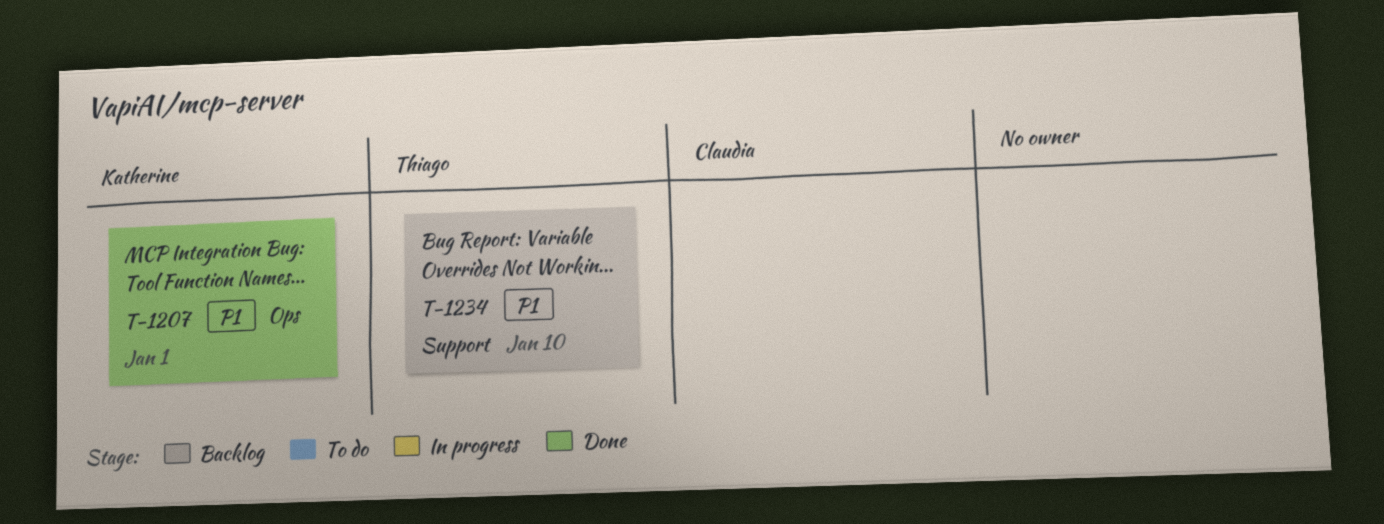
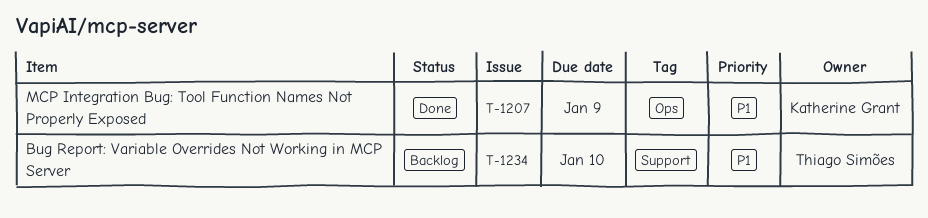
T-1207, due: Jan 1 -> Jan 9

